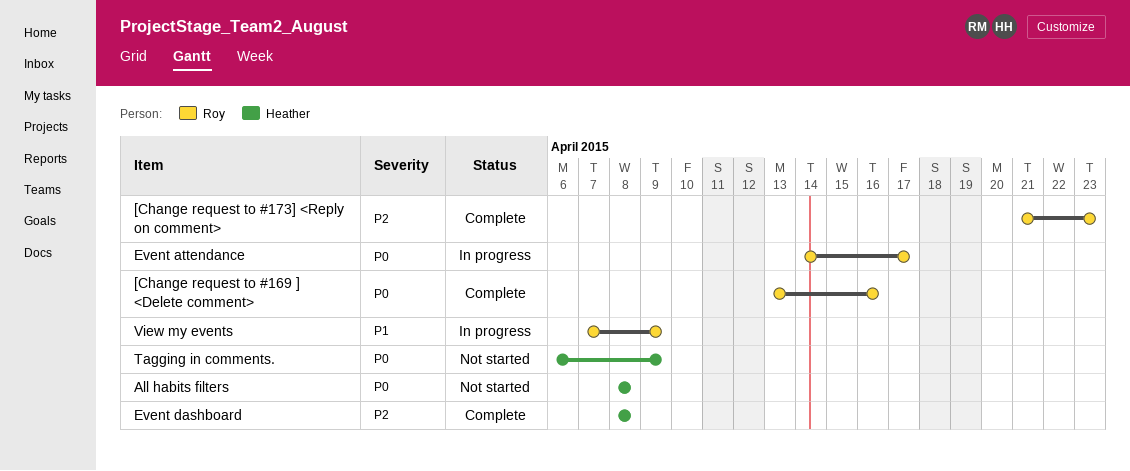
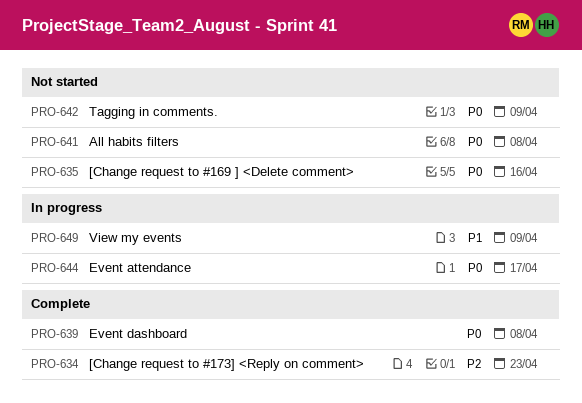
[Change request to #169 ] <Delete comment>, status: Complete -> Not started
Event dashboard, priority: P2 -> P0

